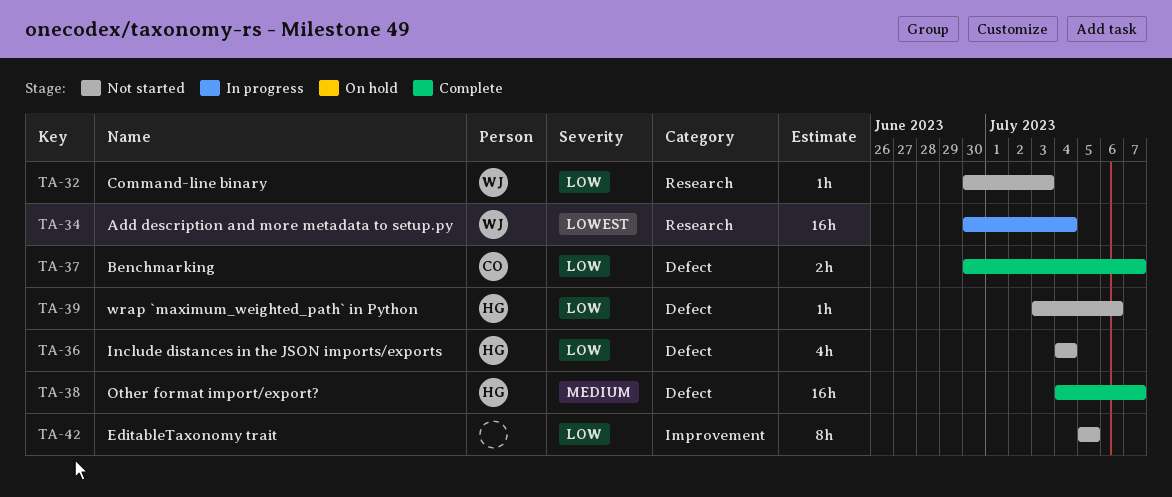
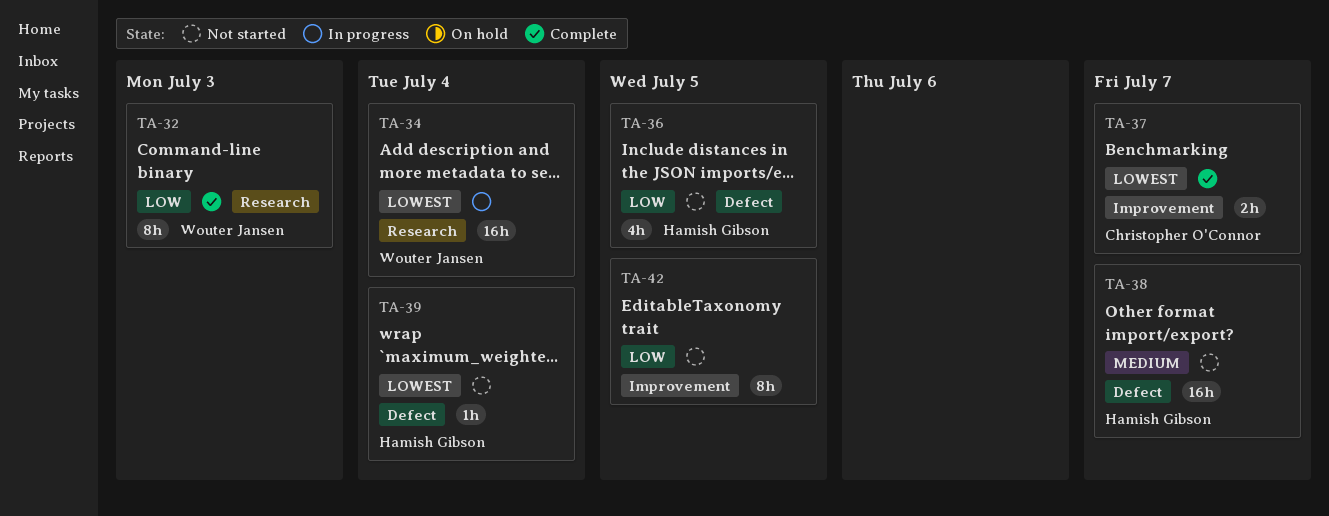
TA-32, status: Not started -> Complete
TA-32, estimate: 1h -> 8h
TA-36, due: Jul 4 -> Jul 5
TA-37, priority: Low -> Lowest
TA-37, label: Defect -> Improvement
TA-38, status: Complete -> Not started
TA-39, priority: Low -> Lowest
TA-39, due: Jul 6 -> Jul 4

